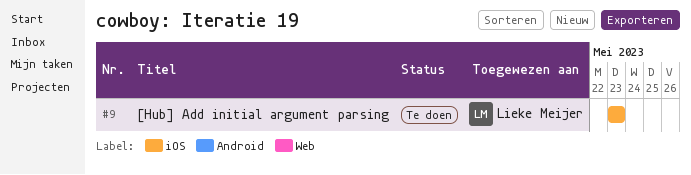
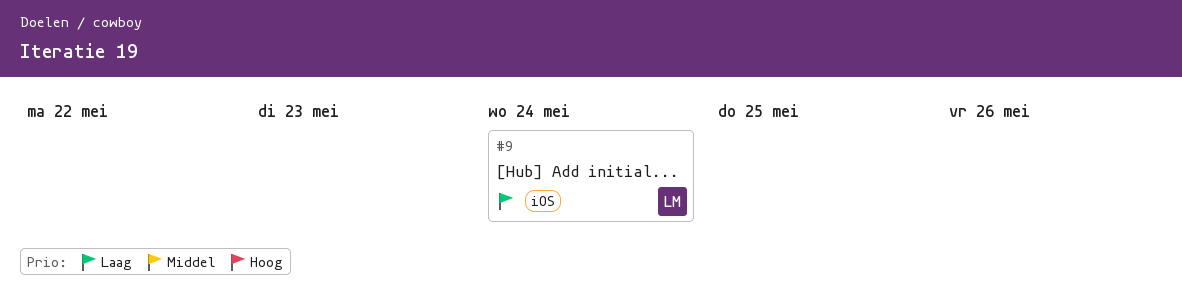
#9, due: May 23 -> May 24

